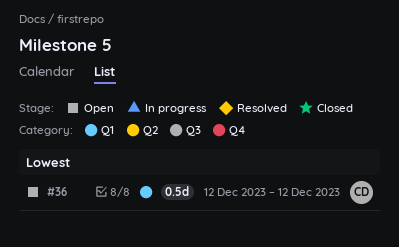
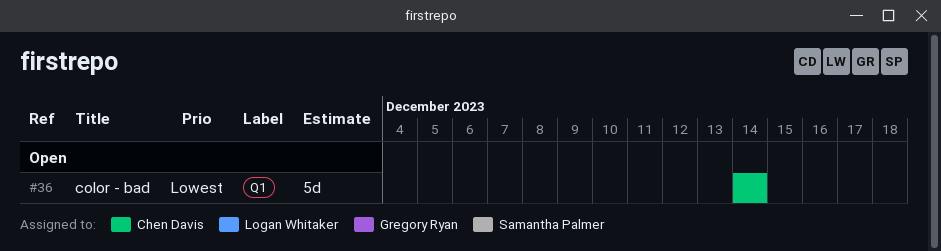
#36, estimate: 0.5d -> 5d
#36, start: Dec 12 -> Dec 14
#36, due: Dec 12 -> Dec 14

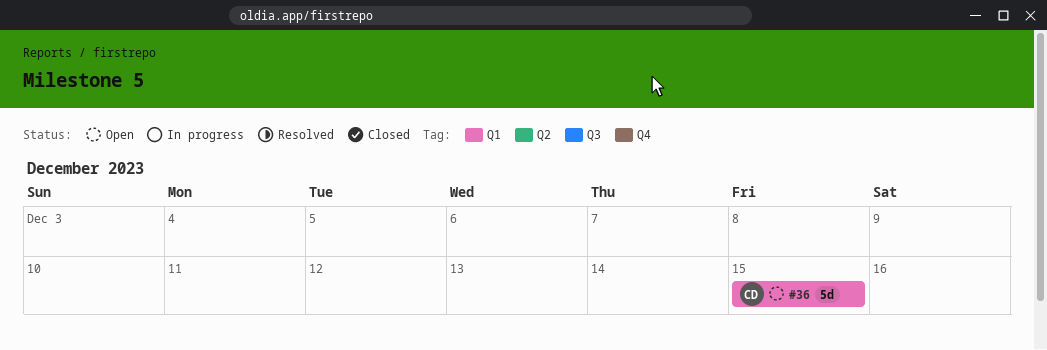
#36, start: Dec 14 -> Dec 15
#36, due: Dec 14 -> Dec 15

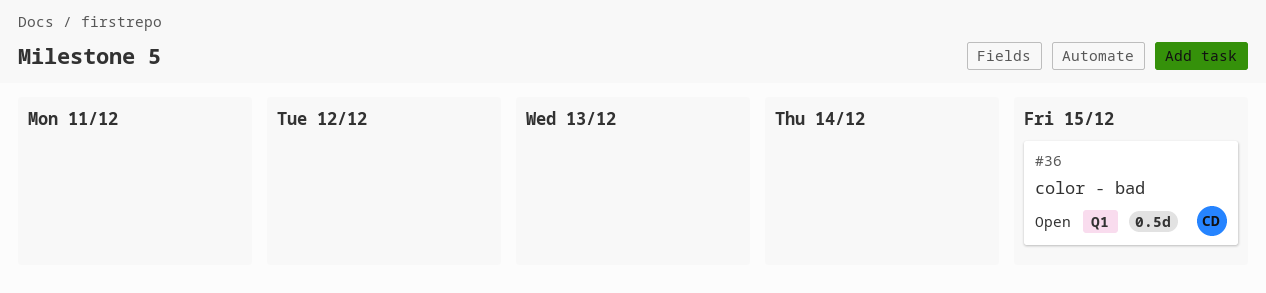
#36, estimate: 5d -> 0.5d

